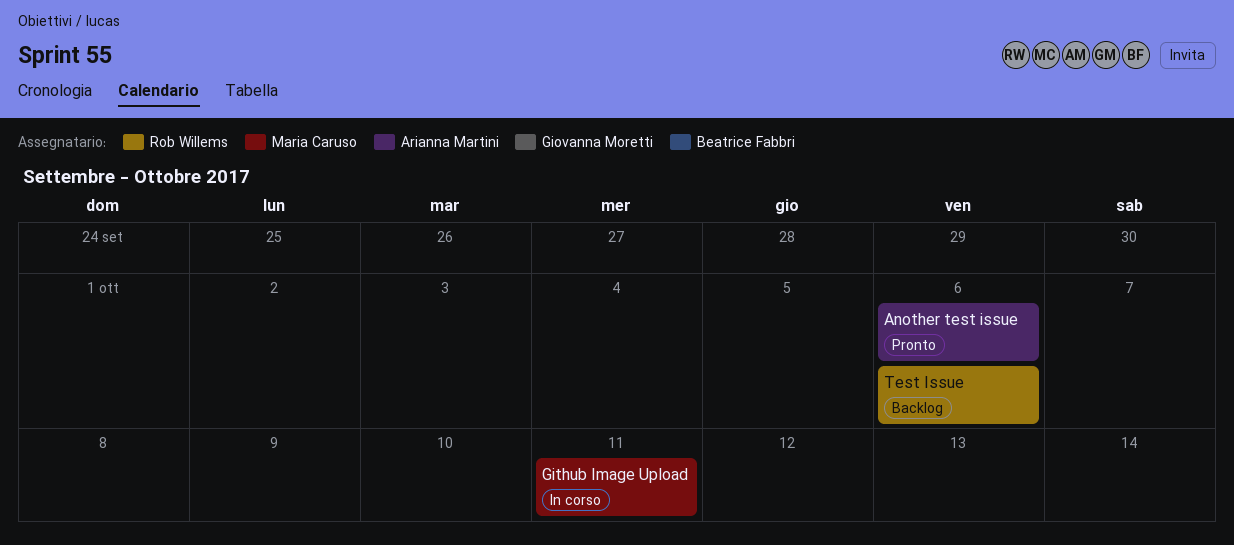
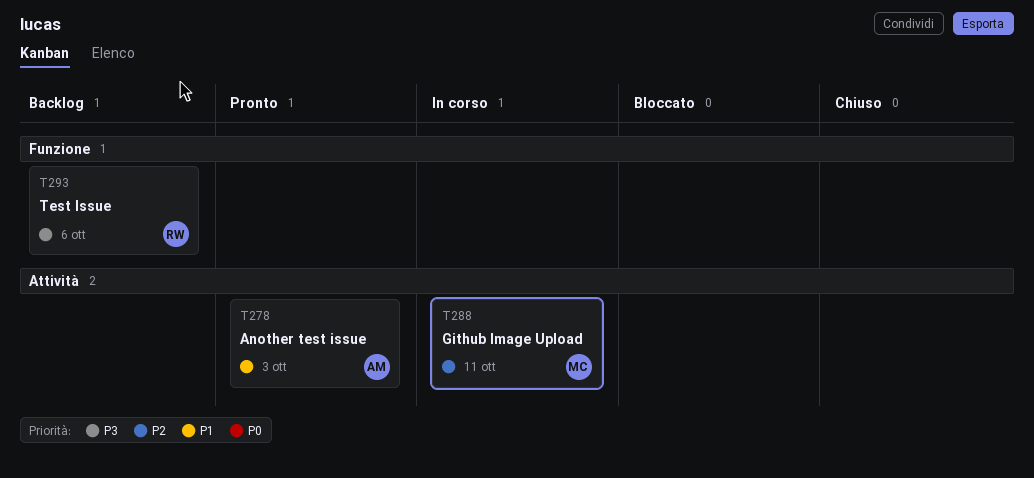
Another test issue, due: Oct 6 -> Oct 3

